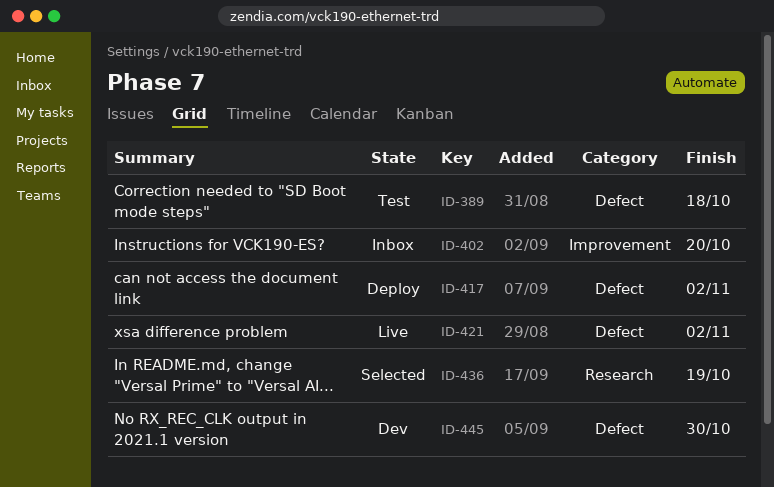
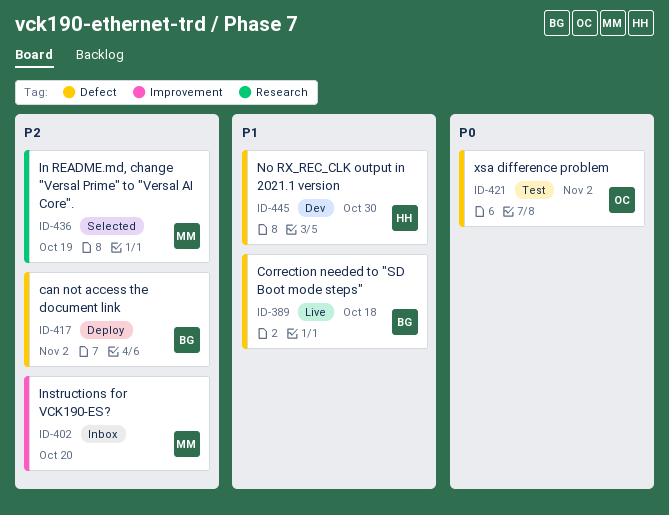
ID-389, status: Test -> Live
ID-421, status: Live -> Test

